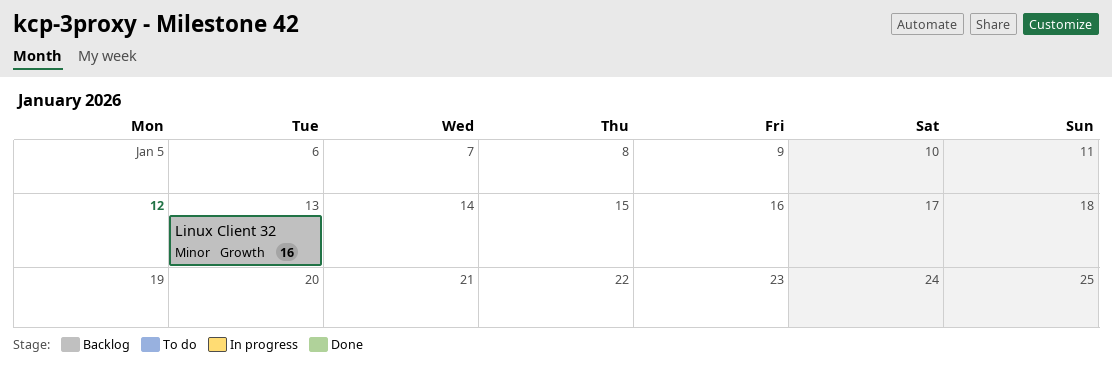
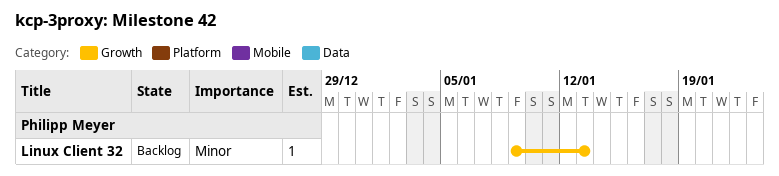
Linux Client 32, estimate: 16 -> 1

